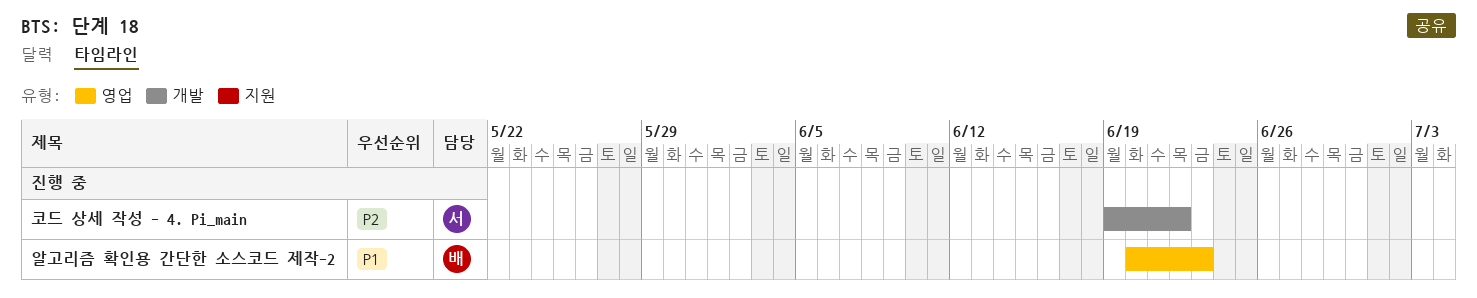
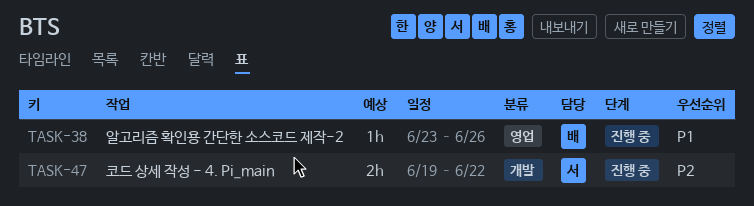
알고리즘 확인용 간단한 소스코드 제작-2, start: Jun 20 -> Jun 23
알고리즘 확인용 간단한 소스코드 제작-2, due: Jun 23 -> Jun 26

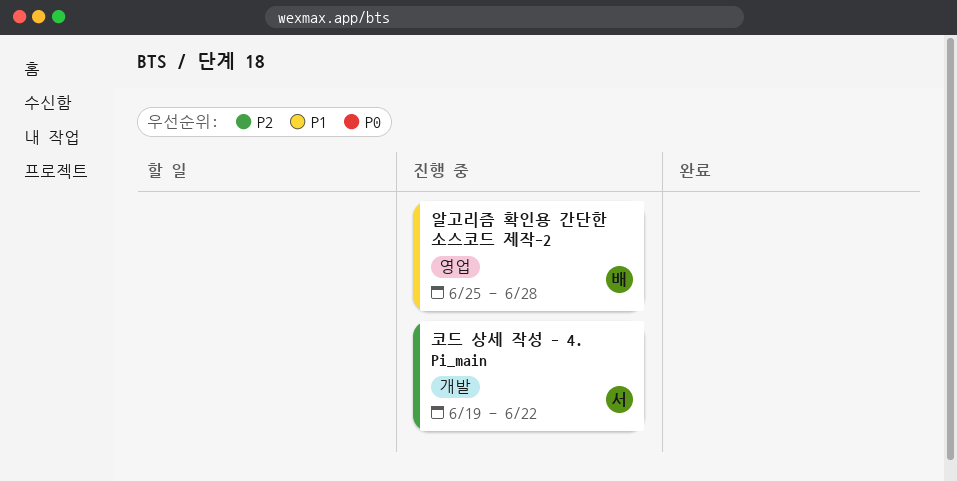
알고리즘 확인용 간단한 소스코드 제작-2, start: Jun 23 -> Jun 25
알고리즘 확인용 간단한 소스코드 제작-2, due: Jun 26 -> Jun 28

